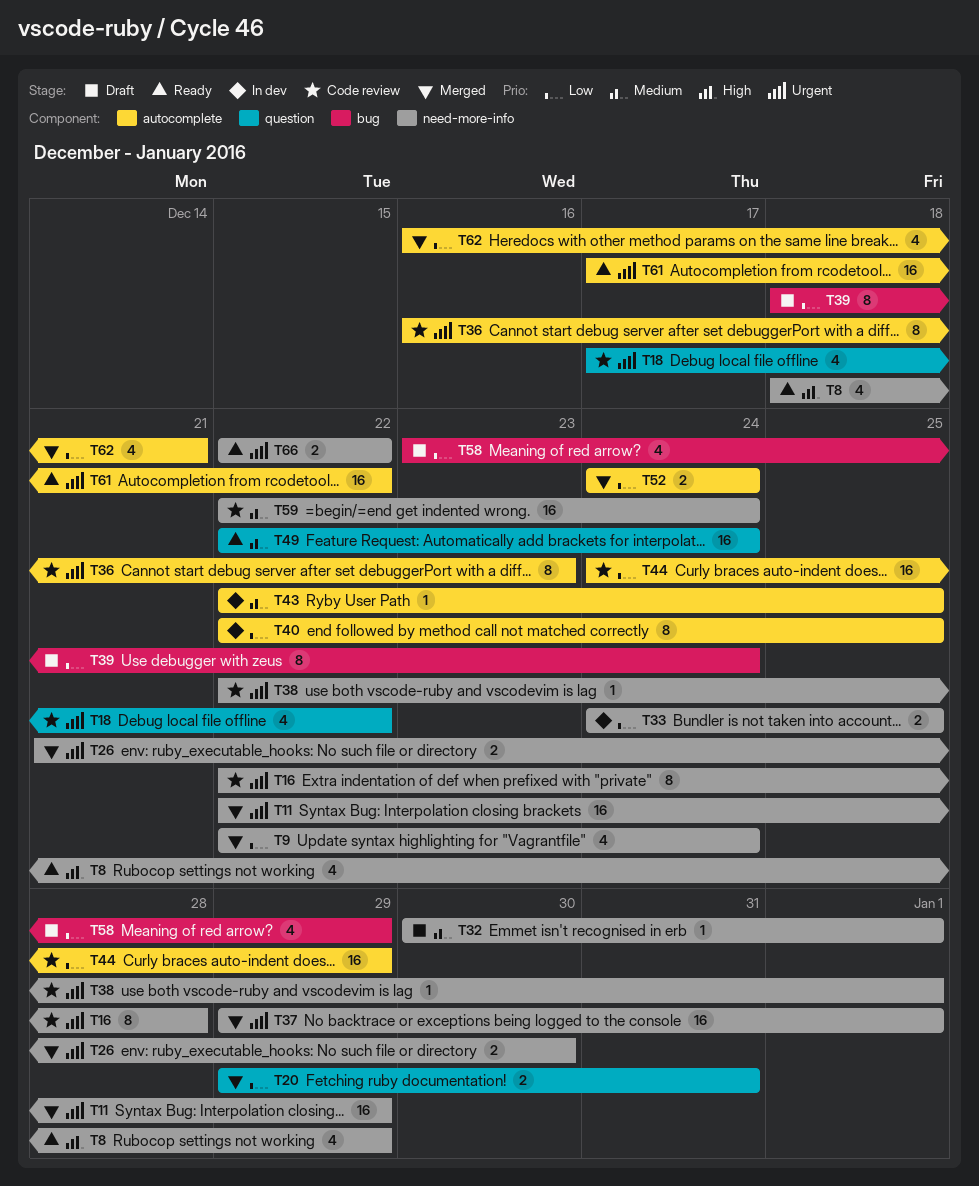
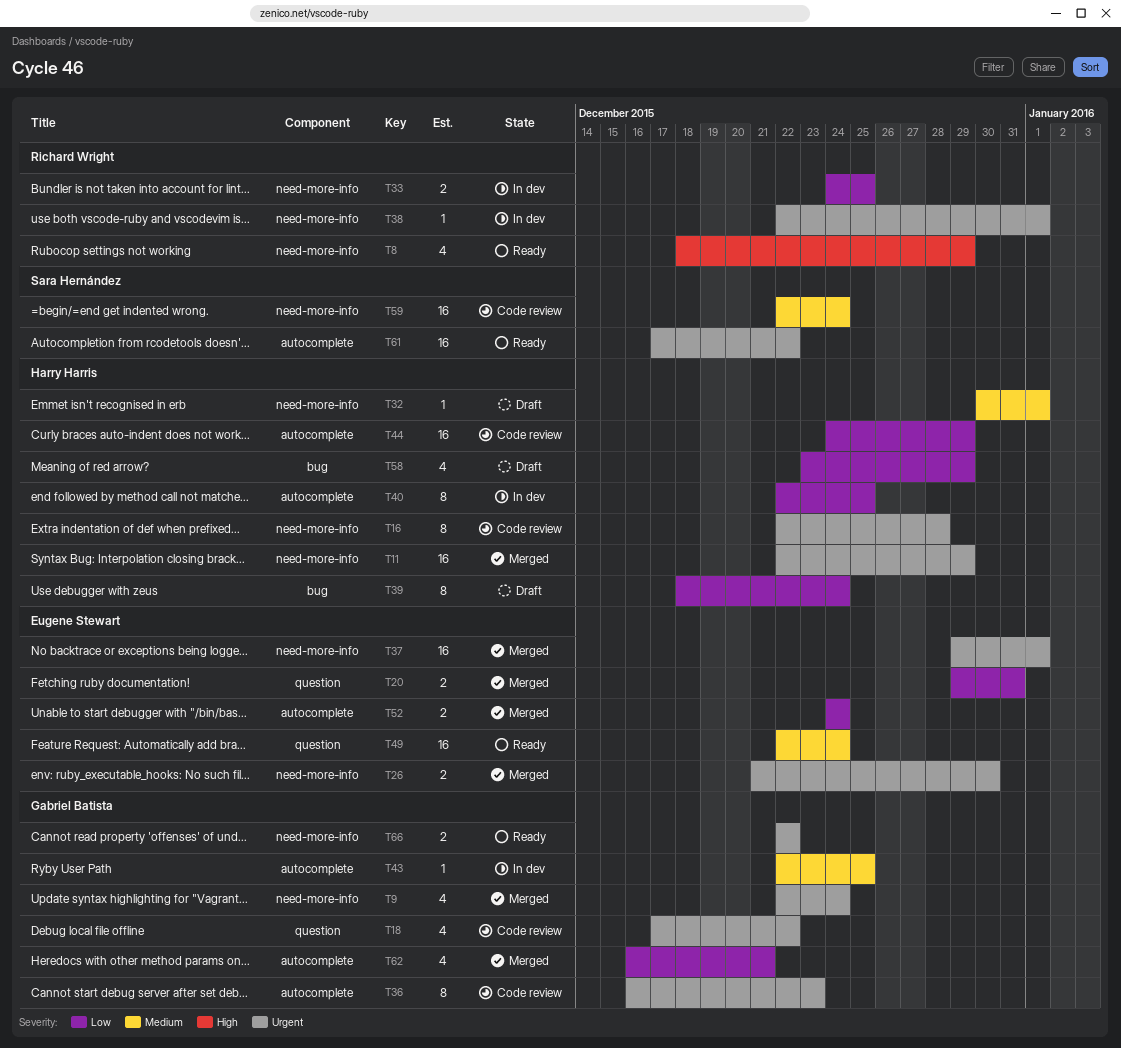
T9, priority: Low -> Urgent
T38, status: Code review -> In dev

